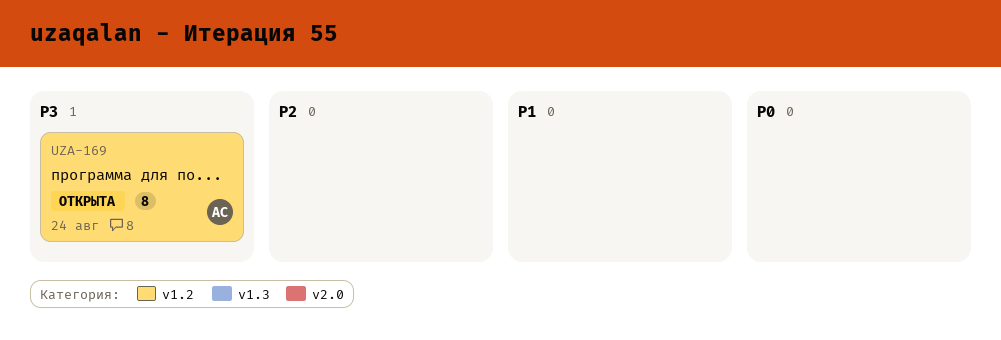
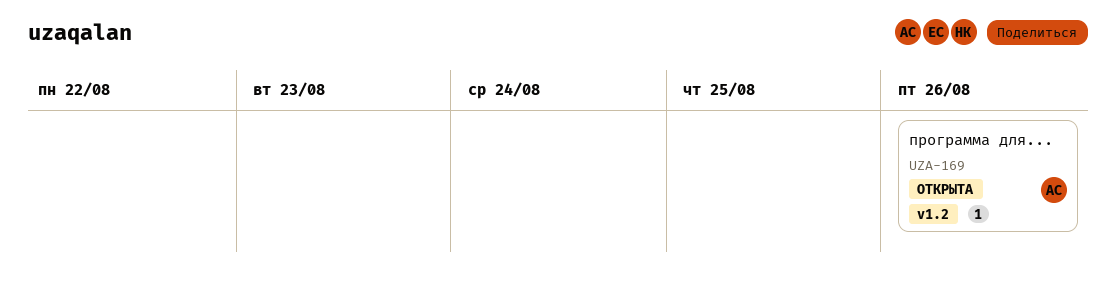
UZA-169, estimate: 8 -> 1
UZA-169, due: Aug 24 -> Aug 26

